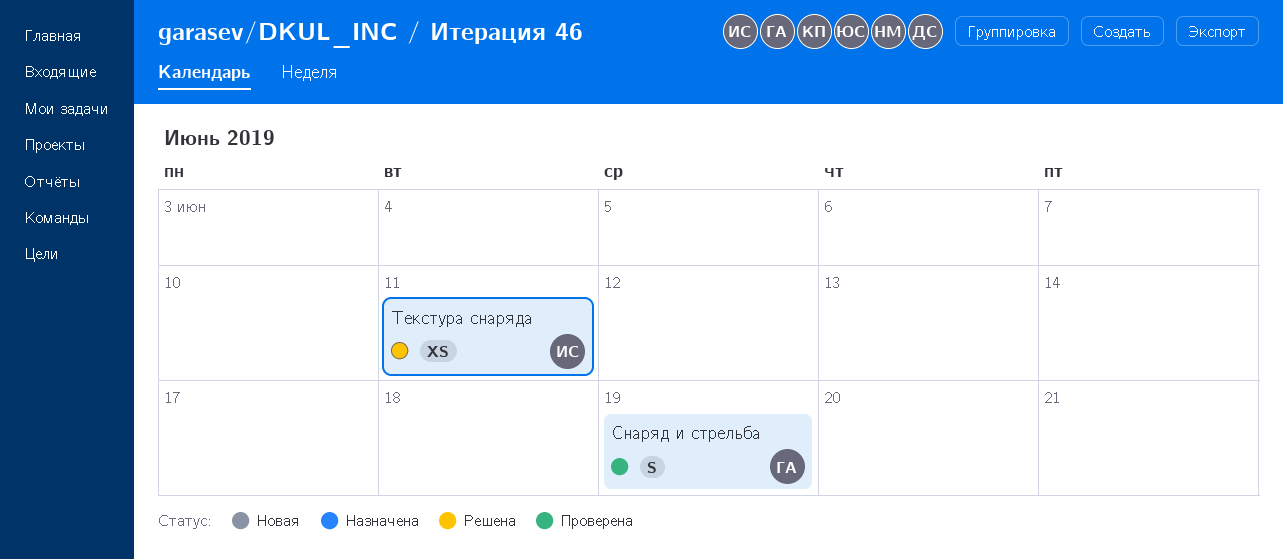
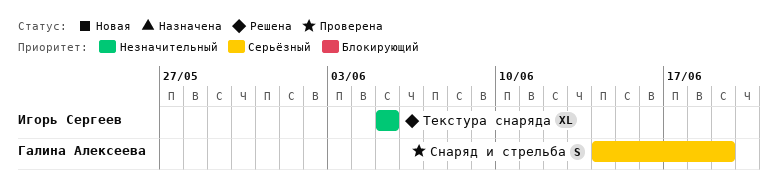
Текстура снаряда, estimate: XS -> XL
Текстура снаряда, due: Jun 11 -> Jun 5

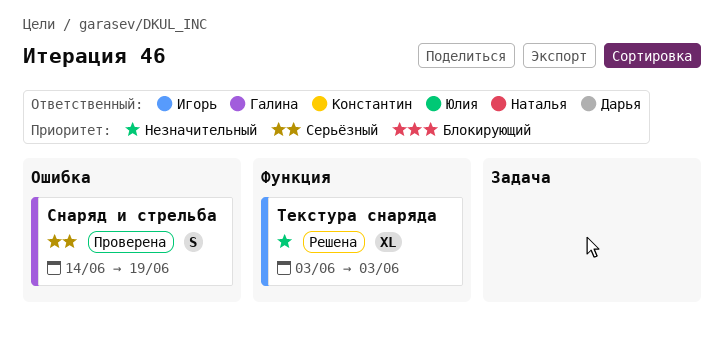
Текстура снаряда, start: Jun 5 -> Jun 3
Текстура снаряда, due: Jun 5 -> Jun 3

